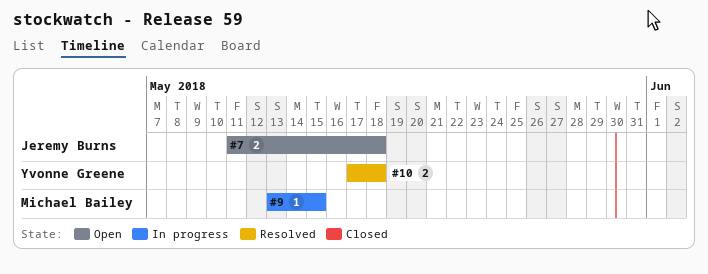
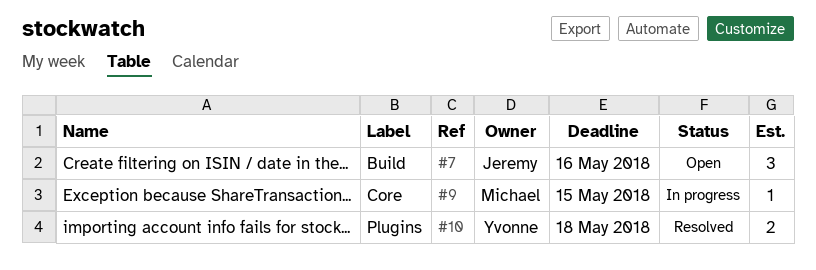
#7, estimate: 2 -> 3
#7, due: May 18 -> May 16

